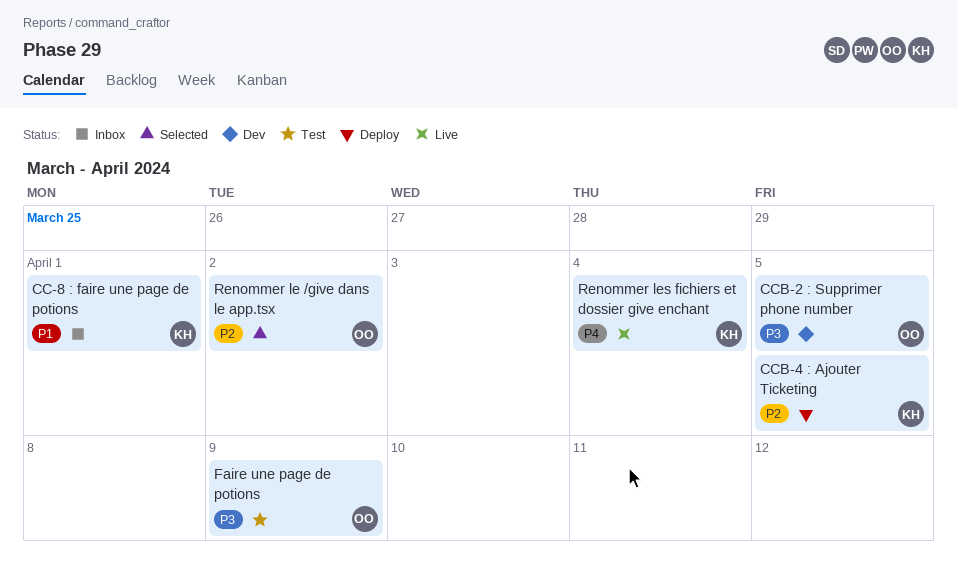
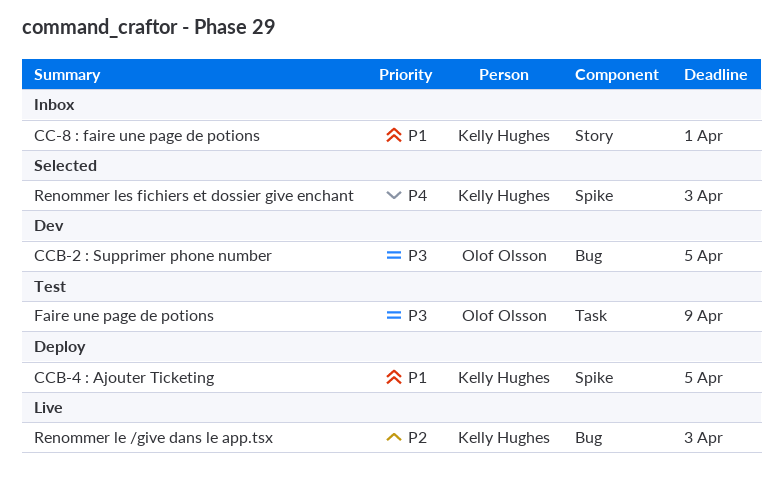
CCB-4 : Ajouter Ticketing, priority: P2 -> P1
Renommer le /give dans le app.tsx, status: Selected -> Live
Renommer le /give dans le app.tsx, owner: Olof Olsson -> Kelly Hughes
Renommer le /give dans le app.tsx, due: Apr 2 -> Apr 3
Renommer les fichiers et dossier give enchant, status: Live -> Selected
Renommer les fichiers et dossier give enchant, due: Apr 4 -> Apr 3

